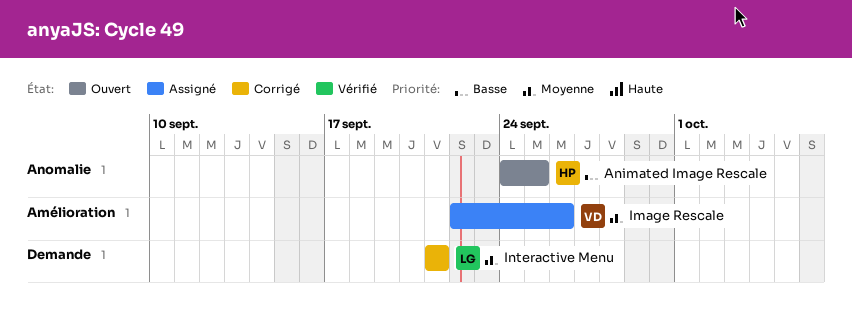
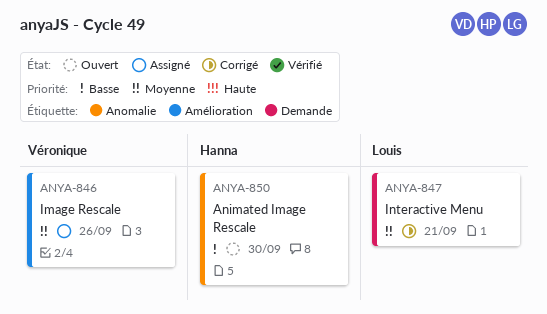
Animated Image Rescale, due: Sep 25 -> Sep 30

